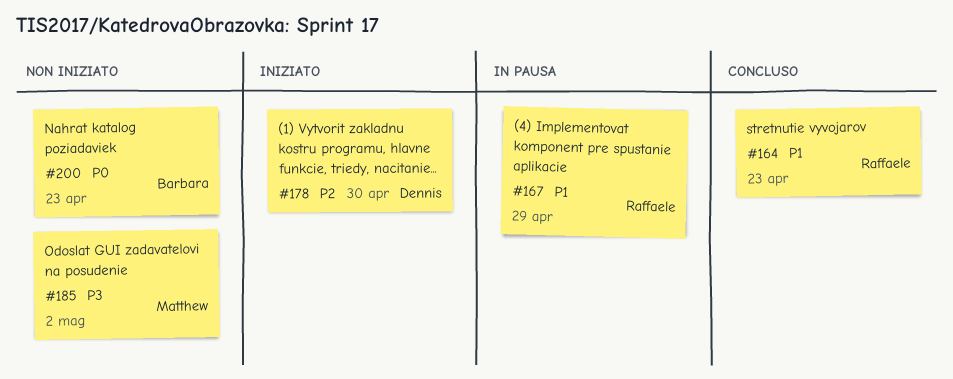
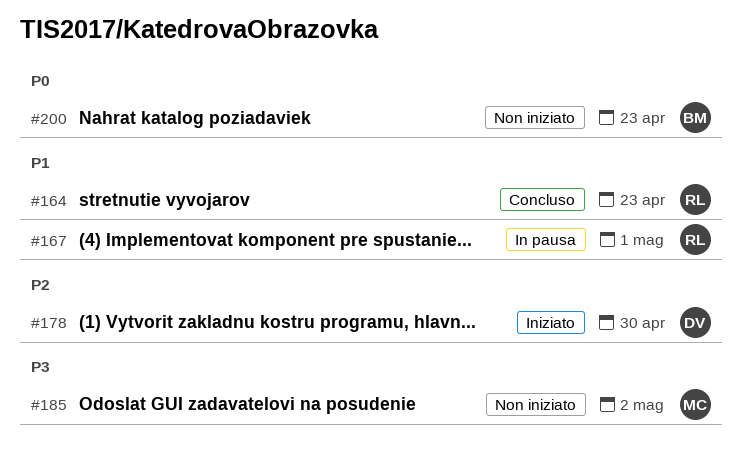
#167, due: Apr 29 -> May 1

